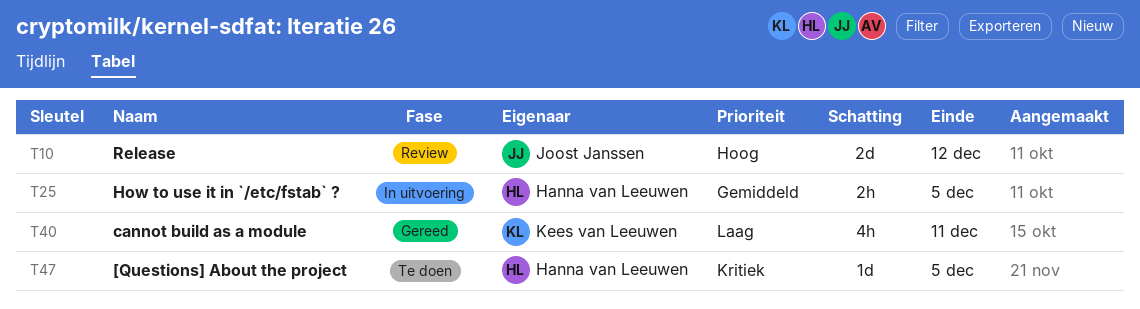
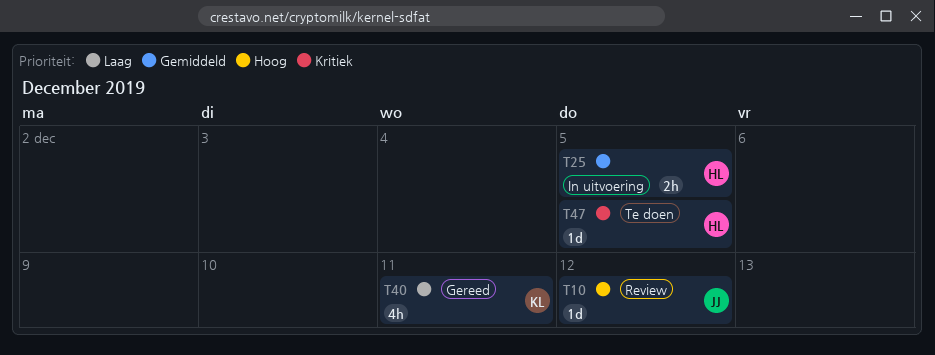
T10, estimate: 2d -> 1d

